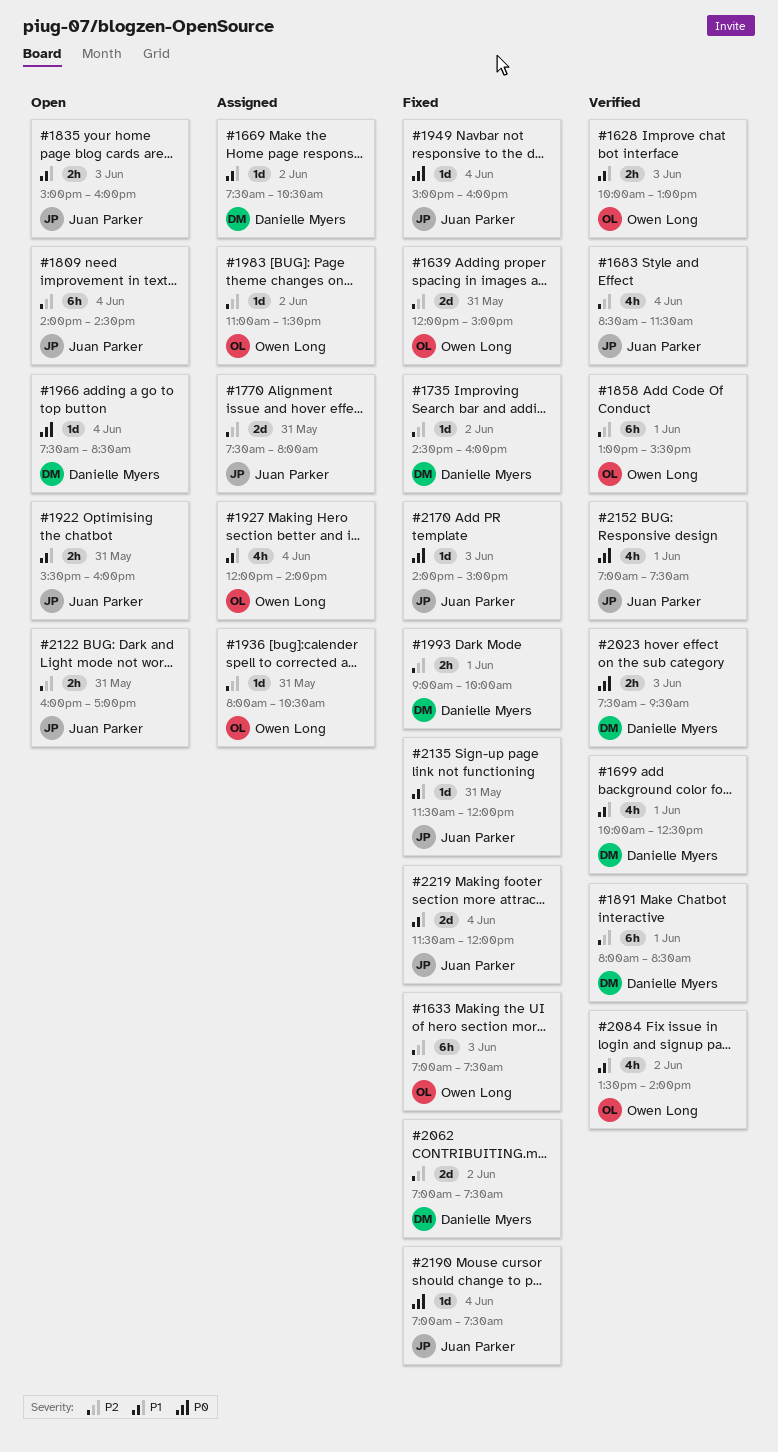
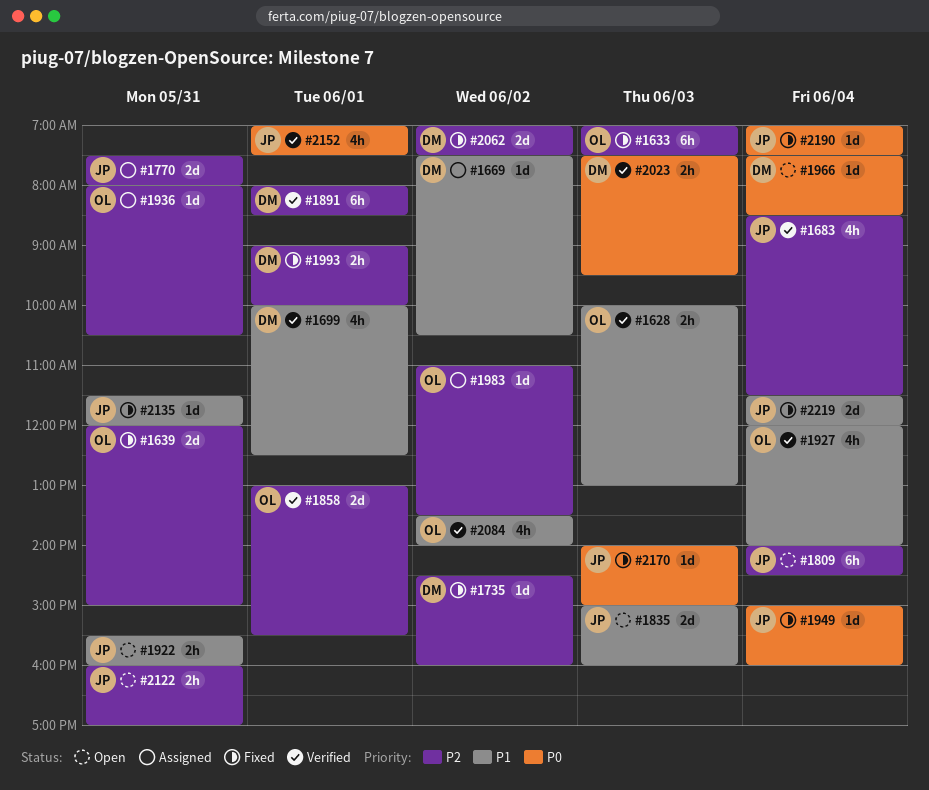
#1835, estimate: 2h -> 2d
#1858, estimate: 6h -> 2d
#1927, status: Assigned -> Verified

